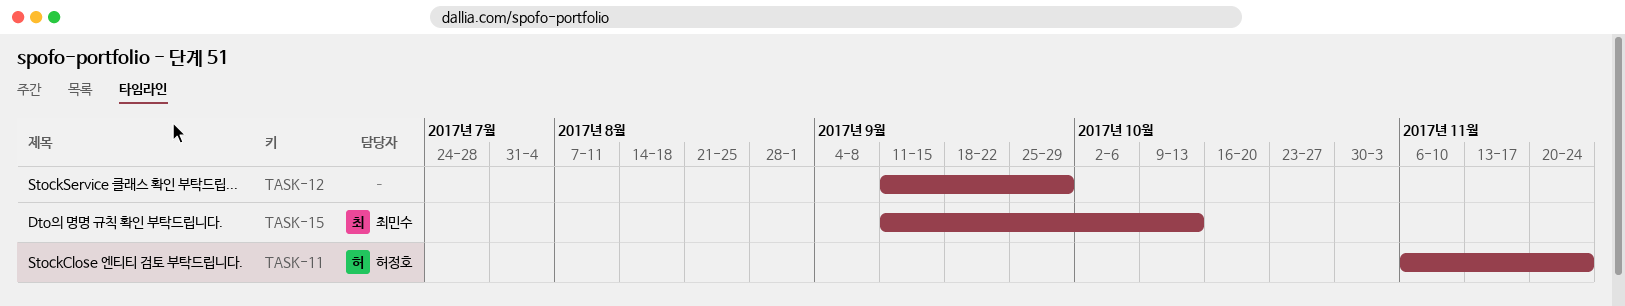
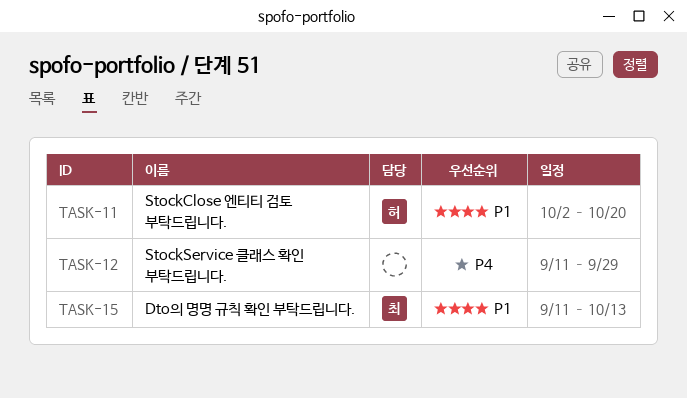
TASK-11, start: Nov 6 -> Oct 2
TASK-11, due: Nov 24 -> Oct 20

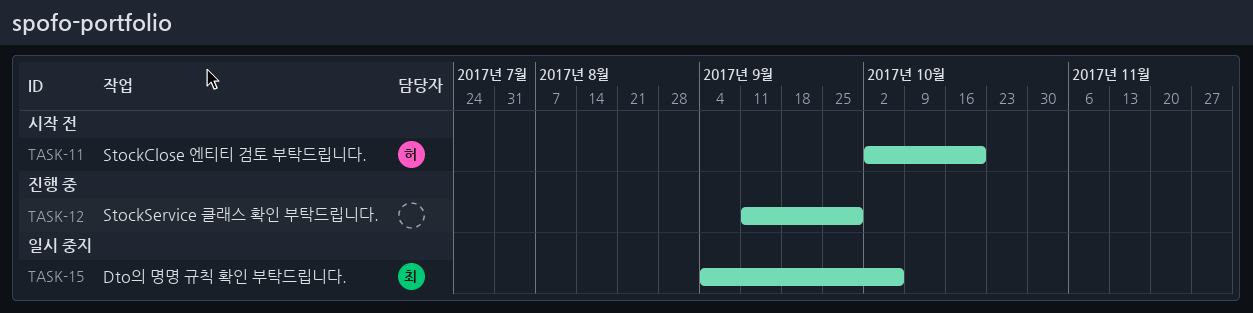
TASK-15, start: Sep 11 -> Sep 4
TASK-15, due: Oct 13 -> Oct 6

